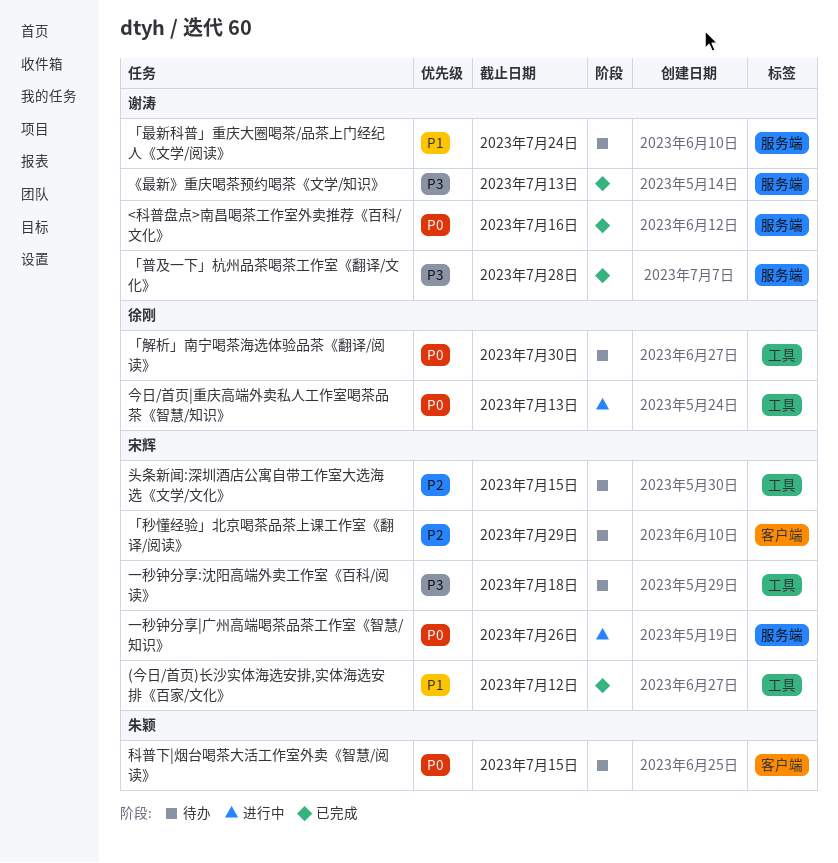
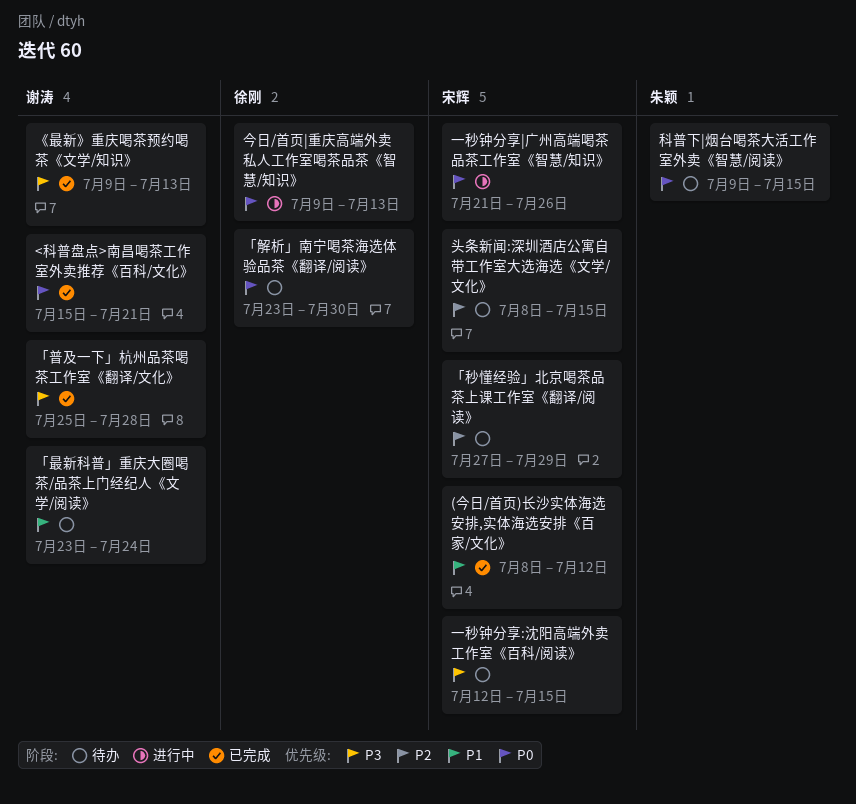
<科普盘点>南昌喝茶工作室外卖推荐《百科/文化》, due: Jul 16 -> Jul 21
一秒钟分享:沈阳高端外卖工作室《百科/阅读》, due: Jul 18 -> Jul 15

